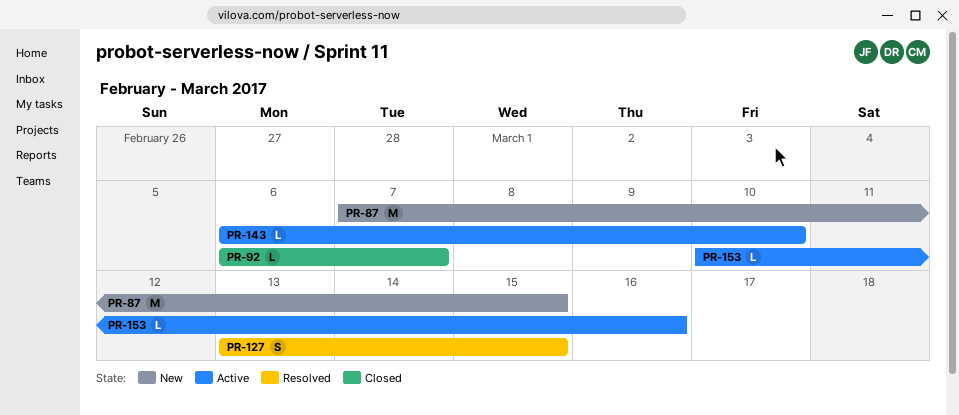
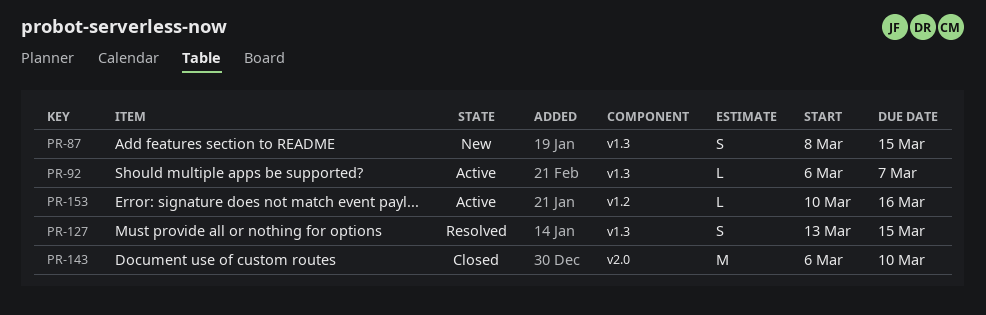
PR-87, estimate: M -> S
PR-87, start: Mar 7 -> Mar 8
PR-92, status: Closed -> Active
PR-143, status: Active -> Closed
PR-143, estimate: L -> M

